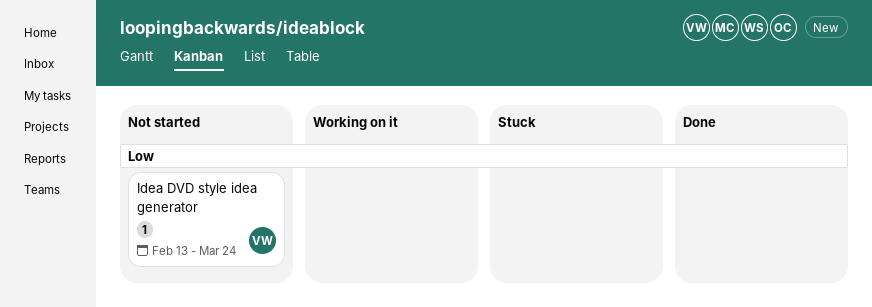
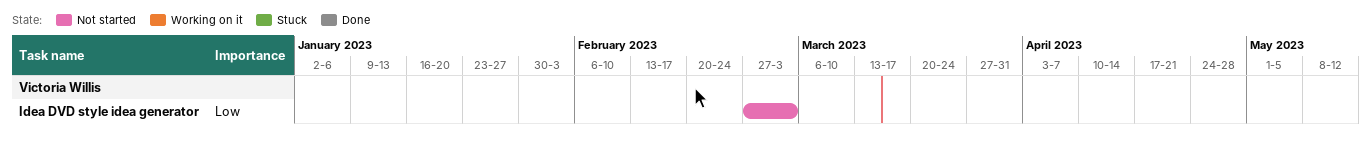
Idea DVD style idea generator, start: Feb 13 -> Feb 27
Idea DVD style idea generator, due: Mar 24 -> Mar 3

